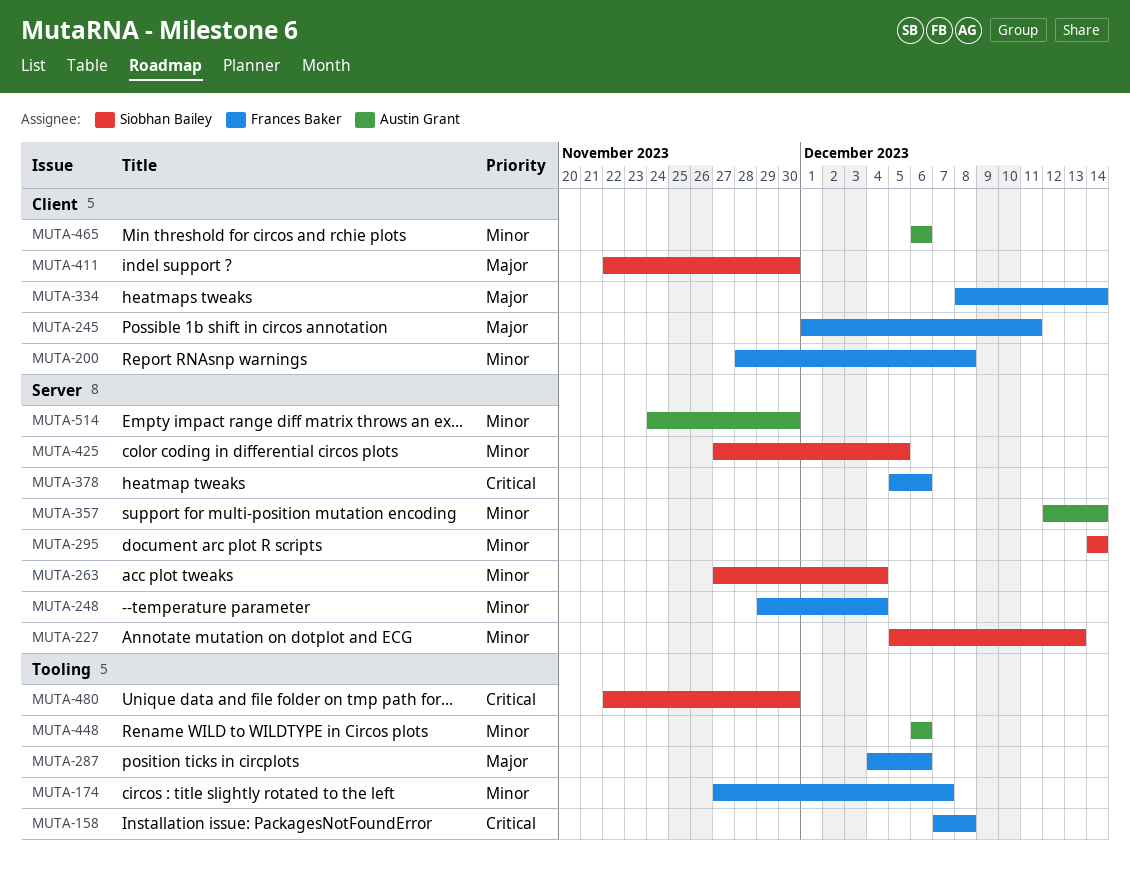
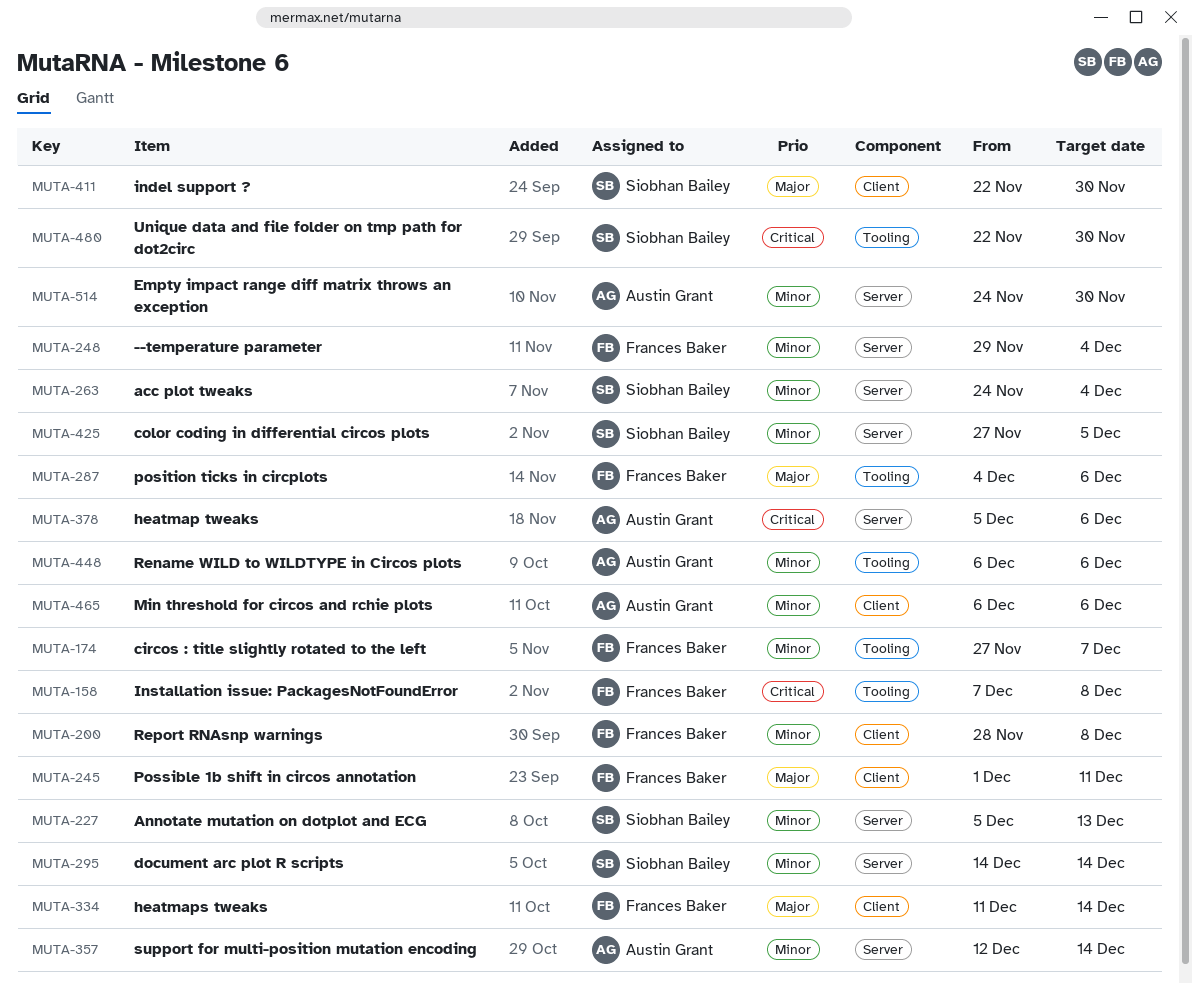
MUTA-263, start: Nov 27 -> Nov 24
MUTA-334, start: Dec 8 -> Dec 11
MUTA-378, owner: Frances Baker -> Austin Grant

